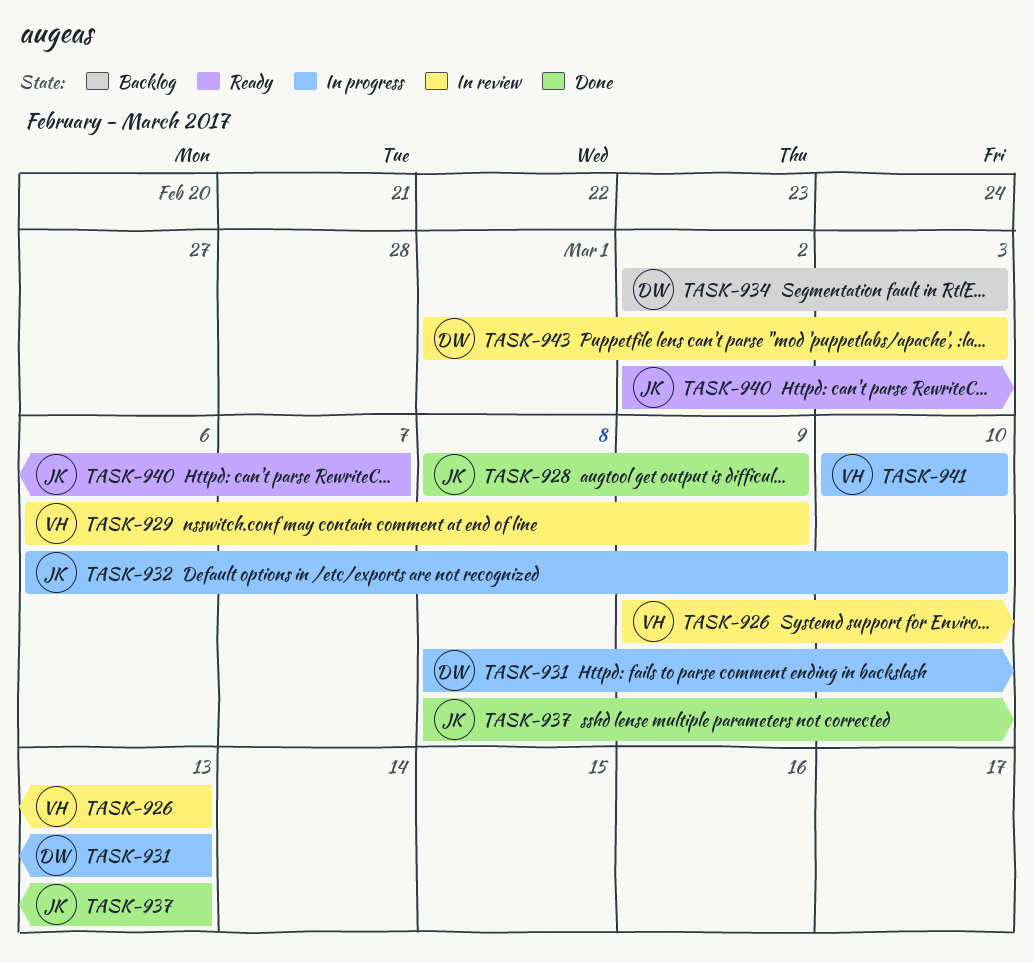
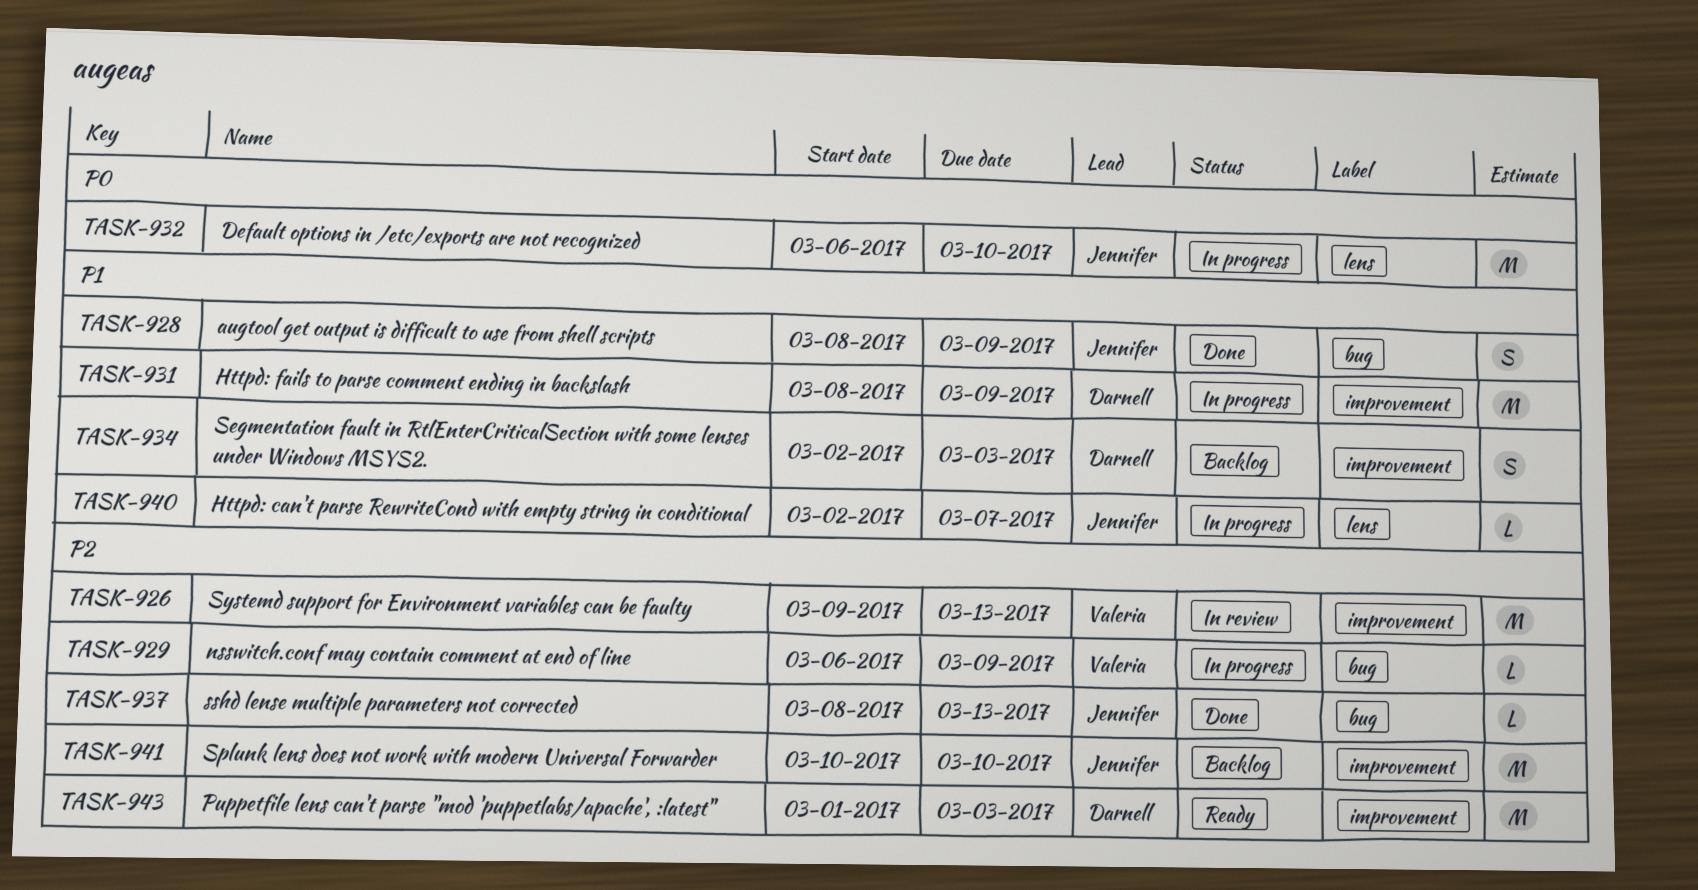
TASK-929, status: In review -> In progress
TASK-931, due: Mar 13 -> Mar 9
TASK-940, status: Ready -> In progress
TASK-941, status: In progress -> Backlog
TASK-941, owner: Valeria -> Jennifer
TASK-943, status: In review -> Ready

